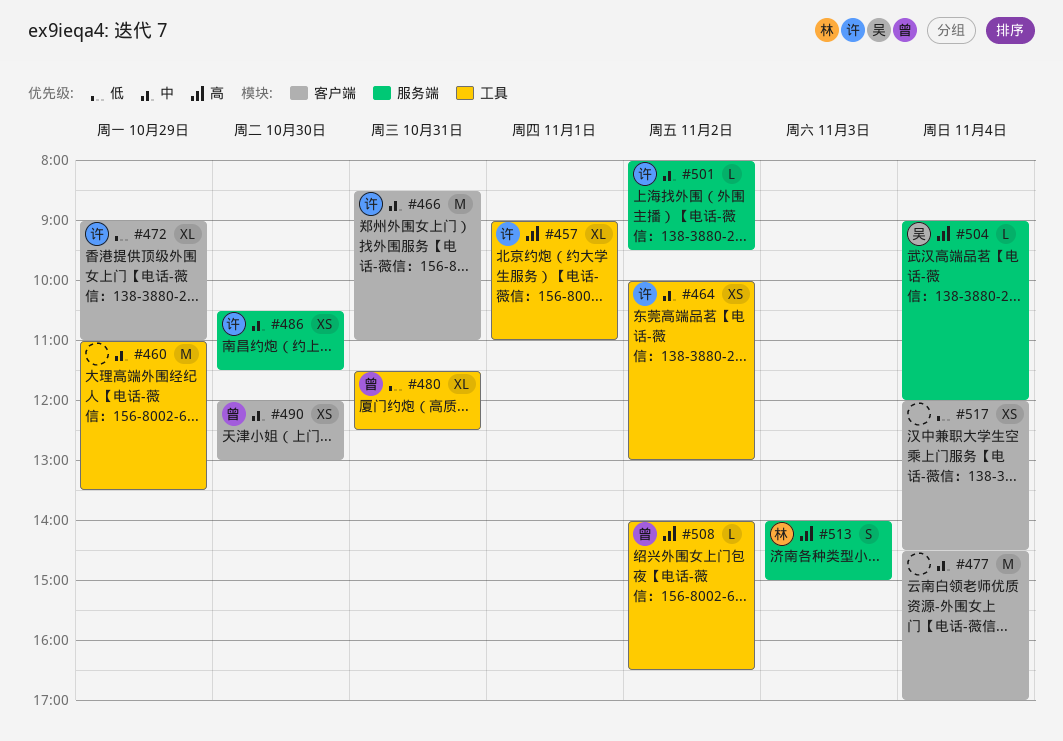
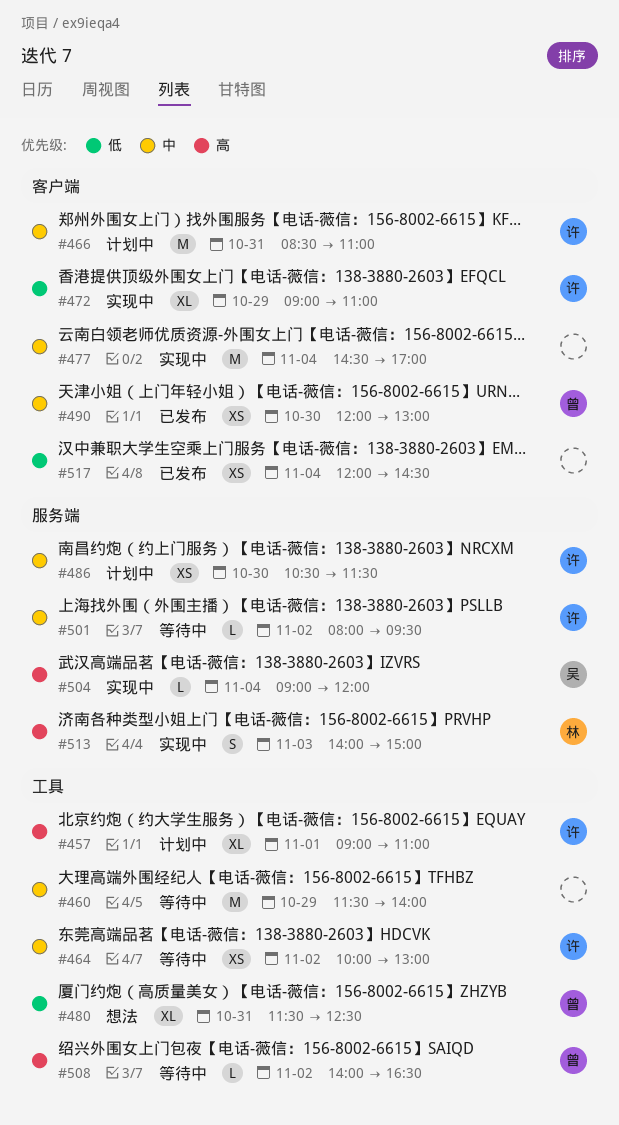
#460, begins: 11:00 -> 11:30
#460, ends: 13:30 -> 14:00

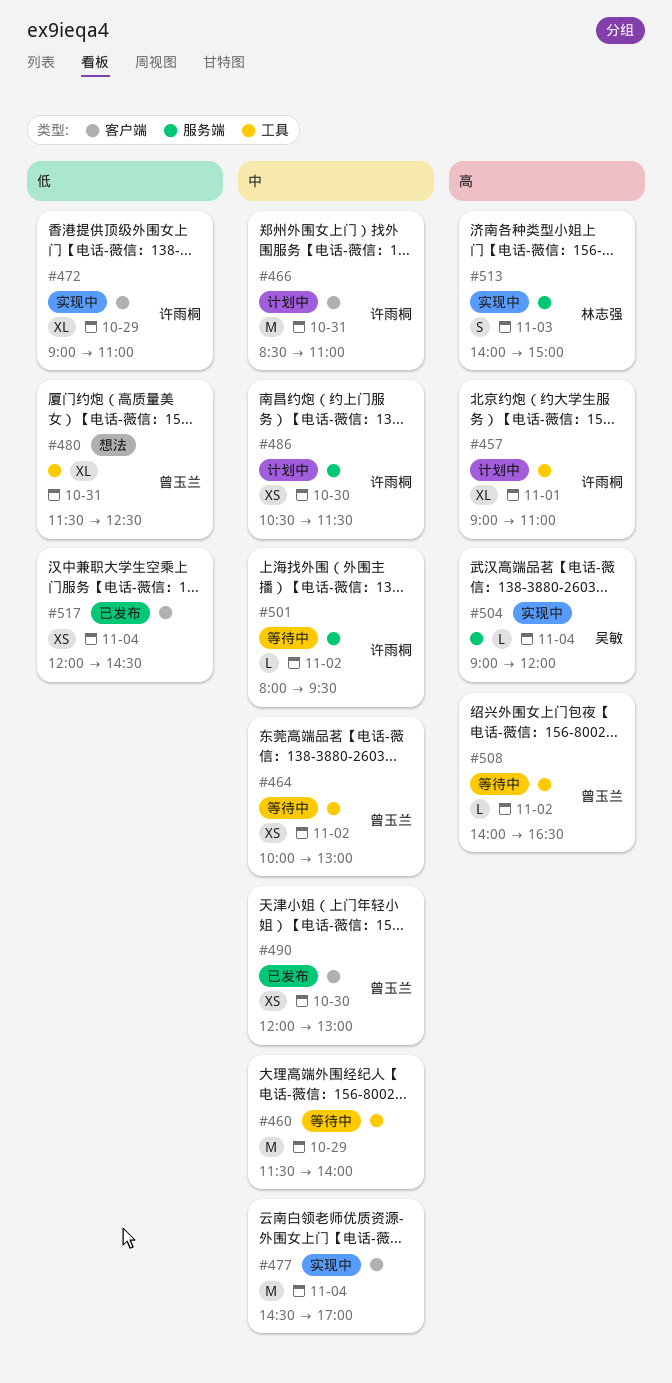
#464, owner: 许雨桐 -> 曾玉兰

